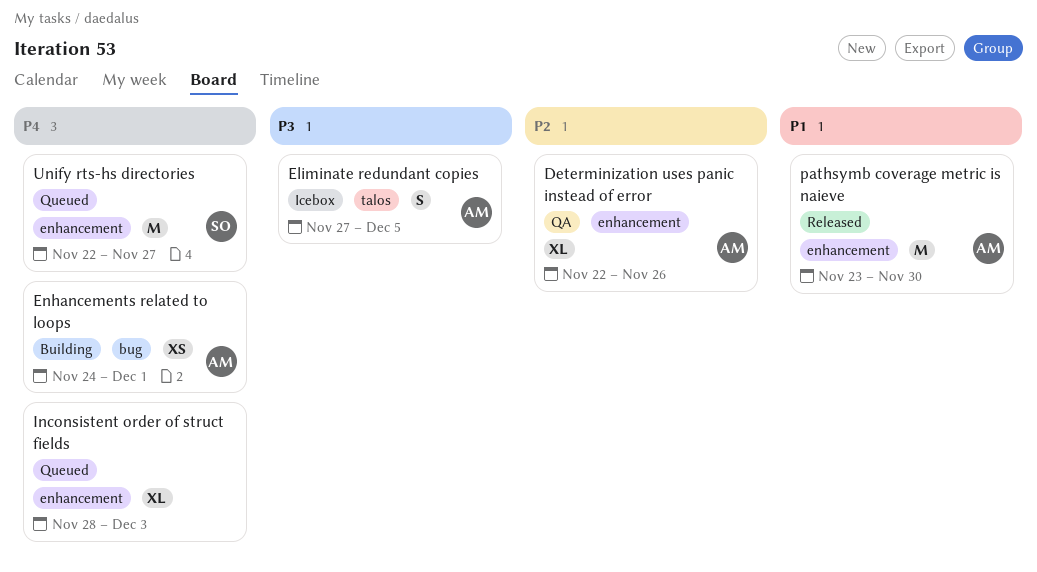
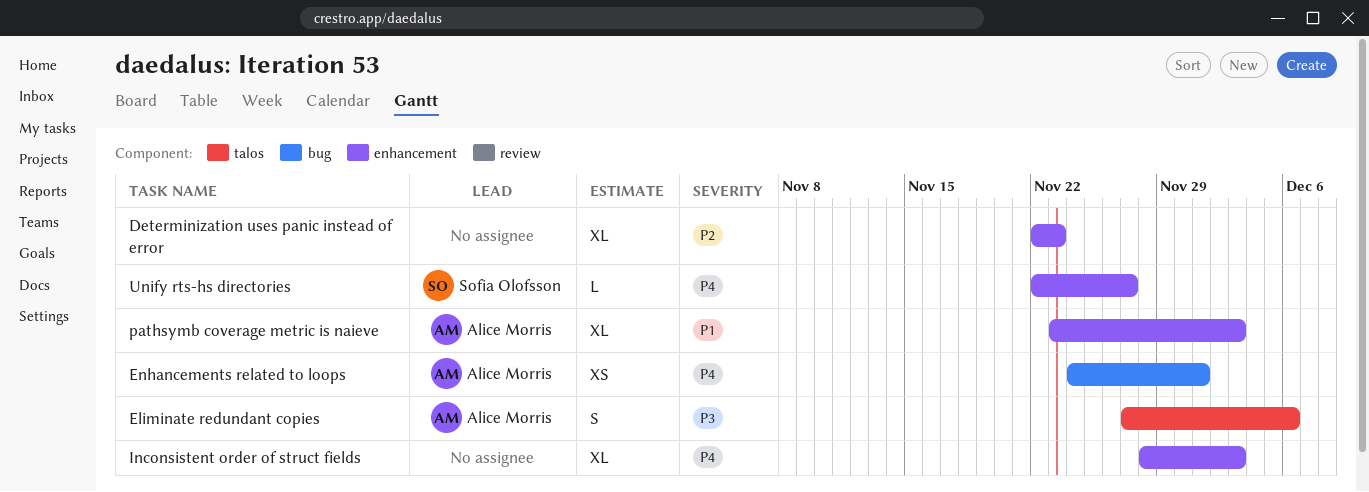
Determinization uses panic instead of error, owner: Alice Morris -> none
Determinization uses panic instead of error, due: Nov 26 -> Nov 23
Eliminate redundant copies, due: Dec 5 -> Dec 6
pathsymb coverage metric is naieve, estimate: M -> XL
pathsymb coverage metric is naieve, due: Nov 30 -> Dec 3
Unify rts-hs directories, estimate: M -> L

